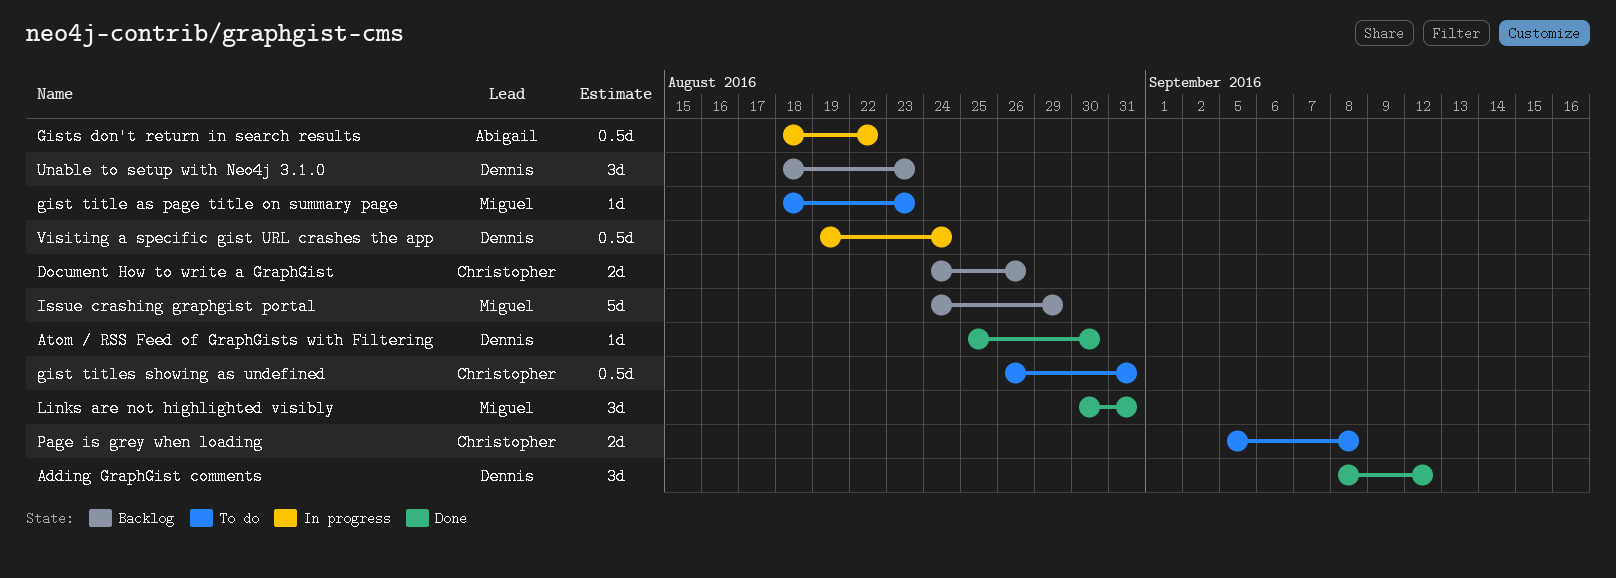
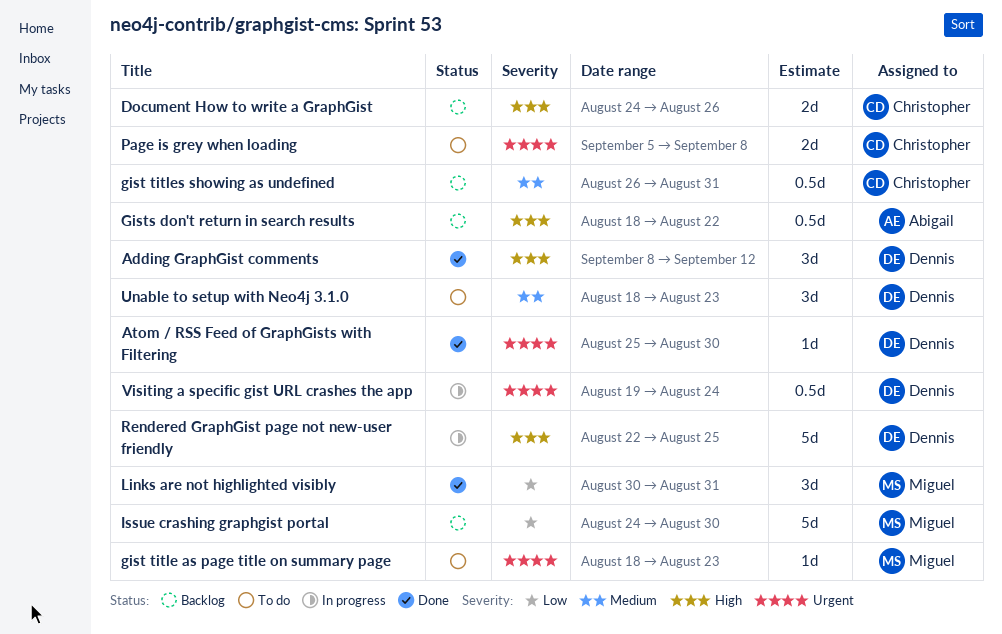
gist titles showing as undefined, status: To do -> Backlog
Gists don't return in search results, status: In progress -> Backlog
Issue crashing graphgist portal, due: Aug 29 -> Aug 30
Rendered GraphGist page not new-user friendly: none -> present
Unable to setup with Neo4j 3.1.0, status: Backlog -> To do

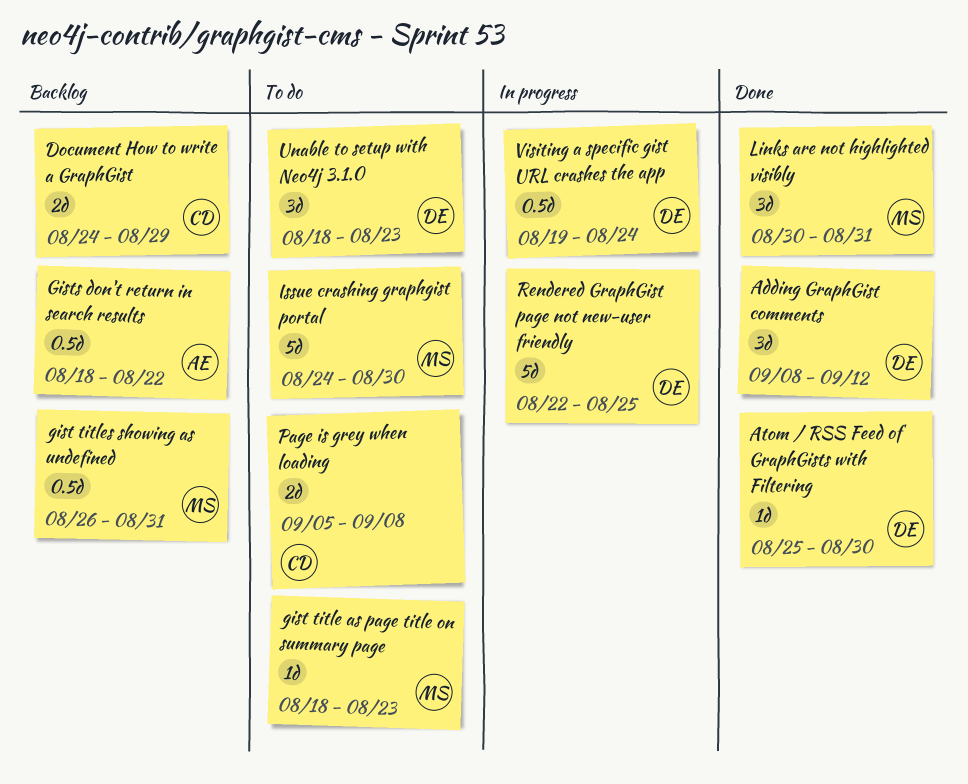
Document How to write a GraphGist, due: Aug 26 -> Aug 29
gist titles showing as undefined, owner: Christopher -> Miguel
Issue crashing graphgist portal, status: Backlog -> To do

